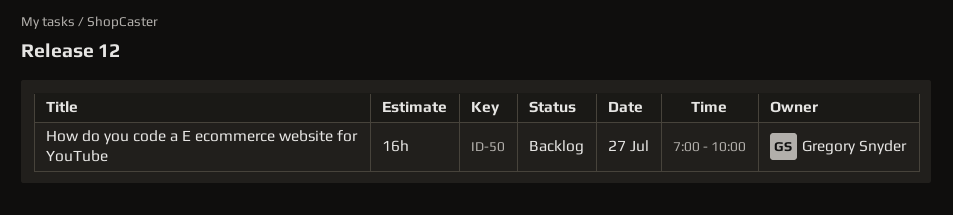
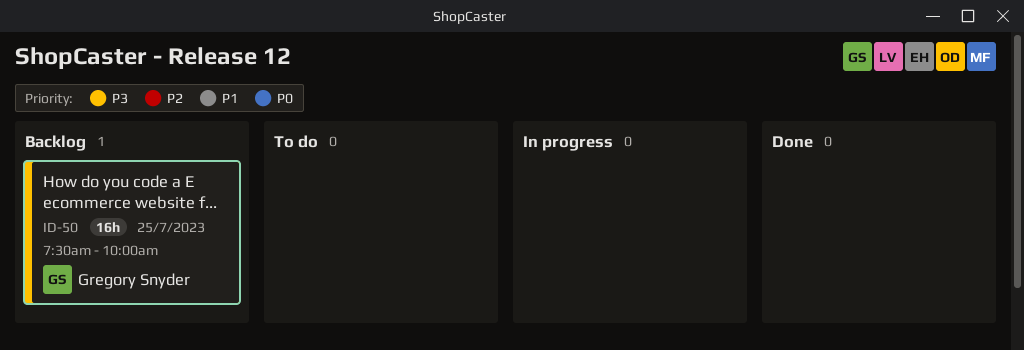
ID-50, day: Jul 27 -> Jul 25
ID-50, begins: 07:00 -> 07:30

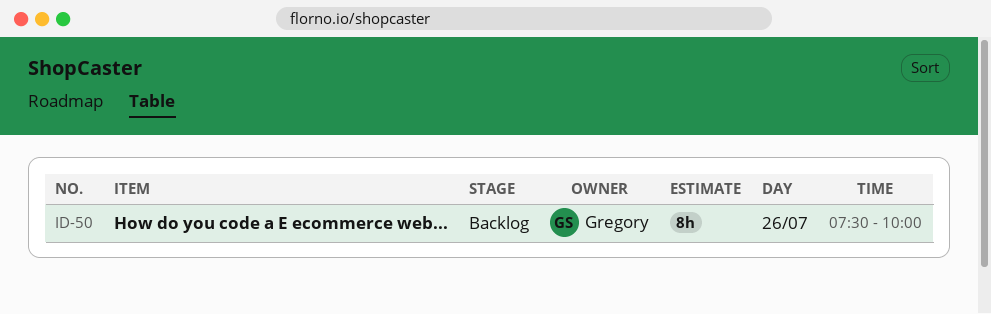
ID-50, estimate: 16h -> 8h
ID-50, day: Jul 25 -> Jul 26

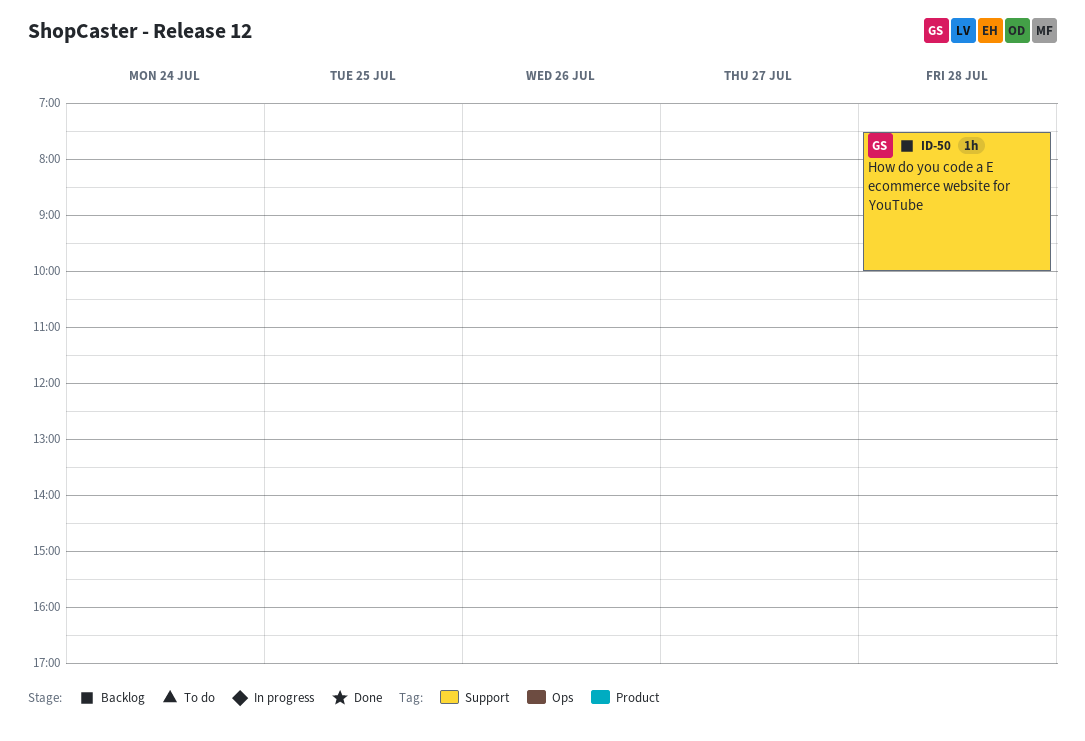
ID-50, estimate: 8h -> 1h
ID-50, day: Jul 26 -> Jul 28

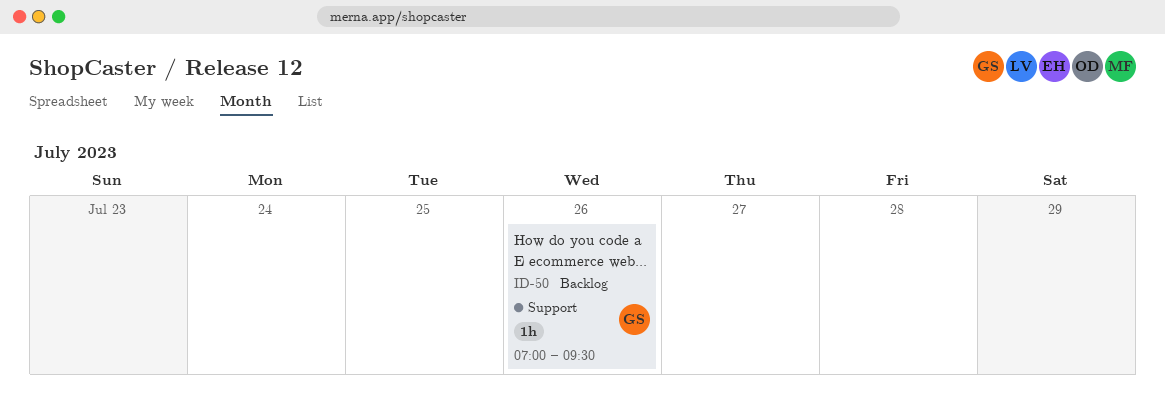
ID-50, day: Jul 28 -> Jul 26
ID-50, begins: 07:30 -> 07:00
ID-50, ends: 10:00 -> 09:30

